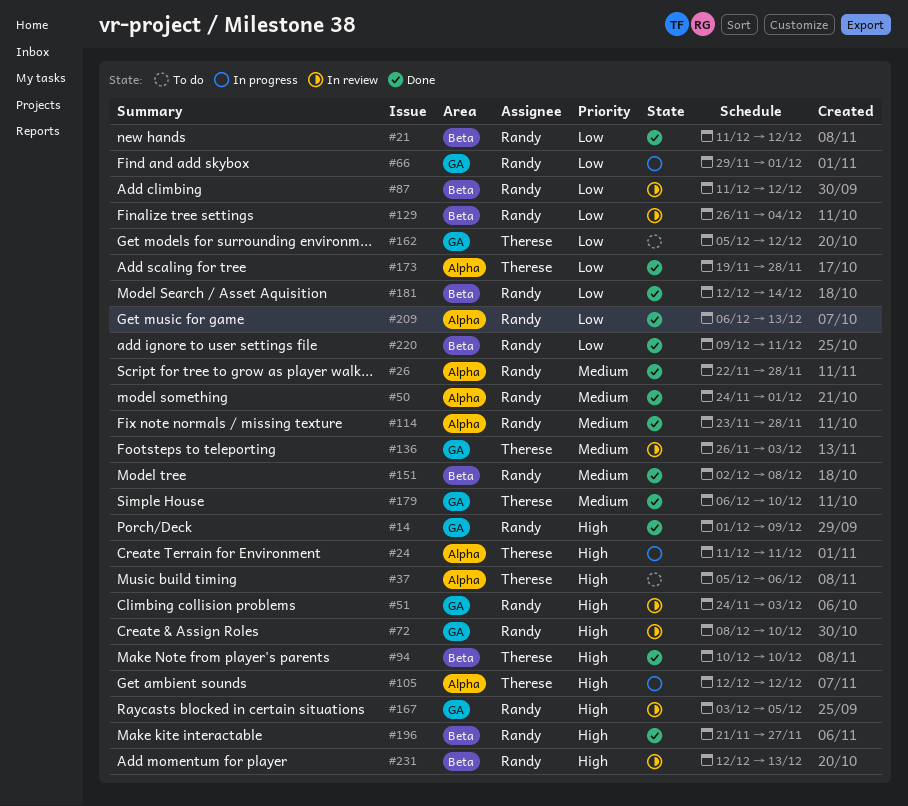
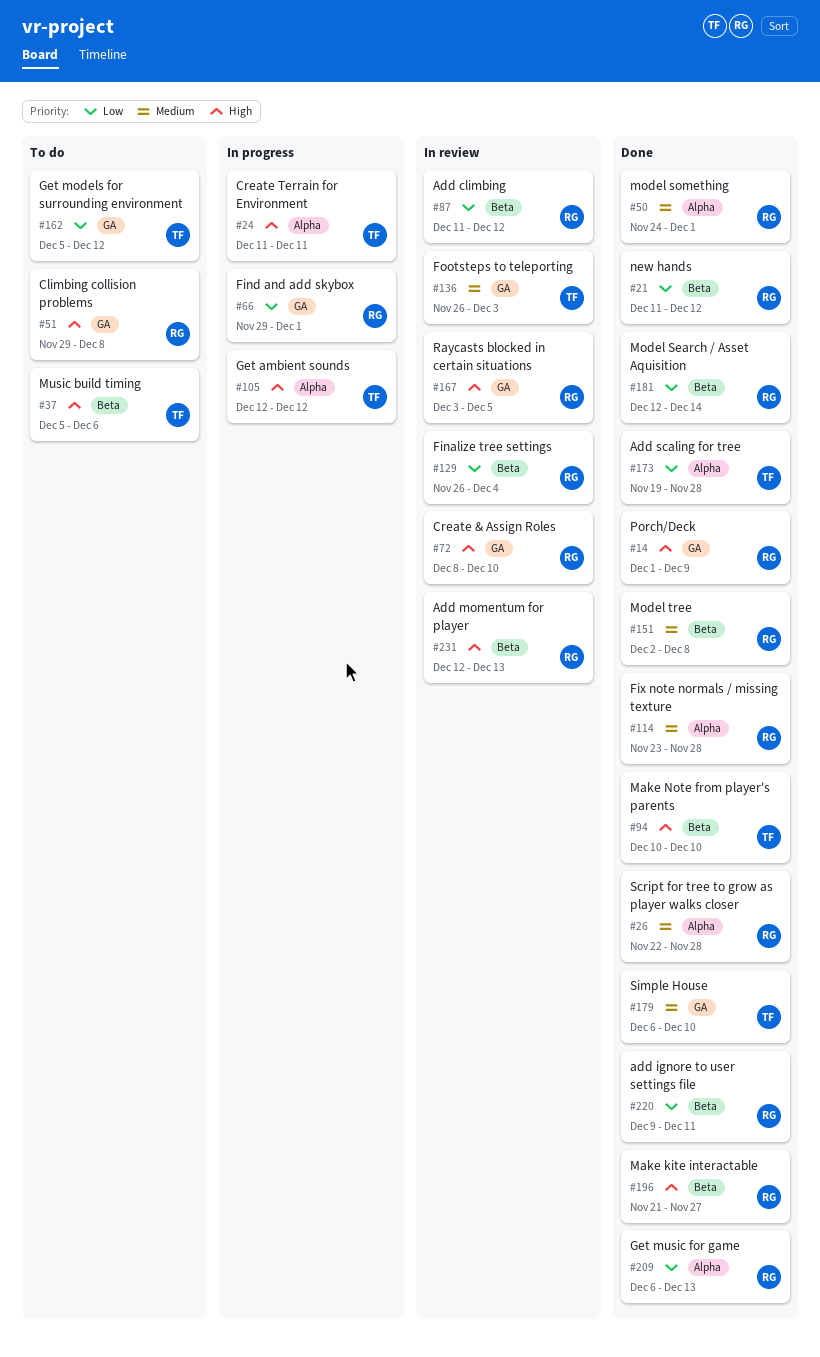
#37, label: Alpha -> Beta
#51, status: In review -> To do
#51, start: Nov 24 -> Nov 29
#51, due: Dec 3 -> Dec 8

